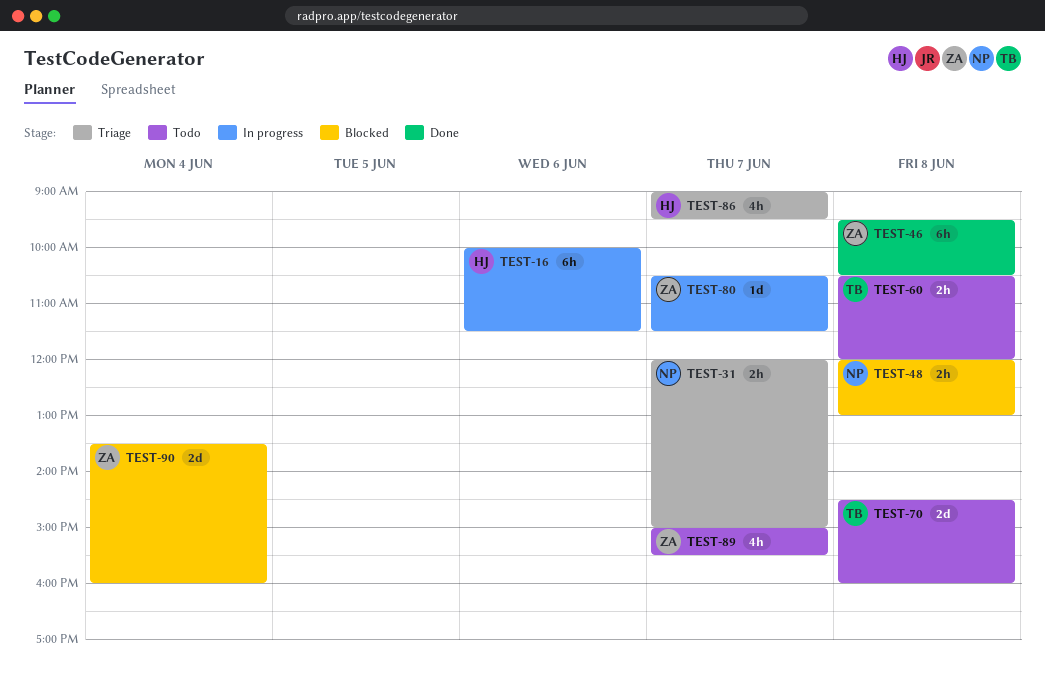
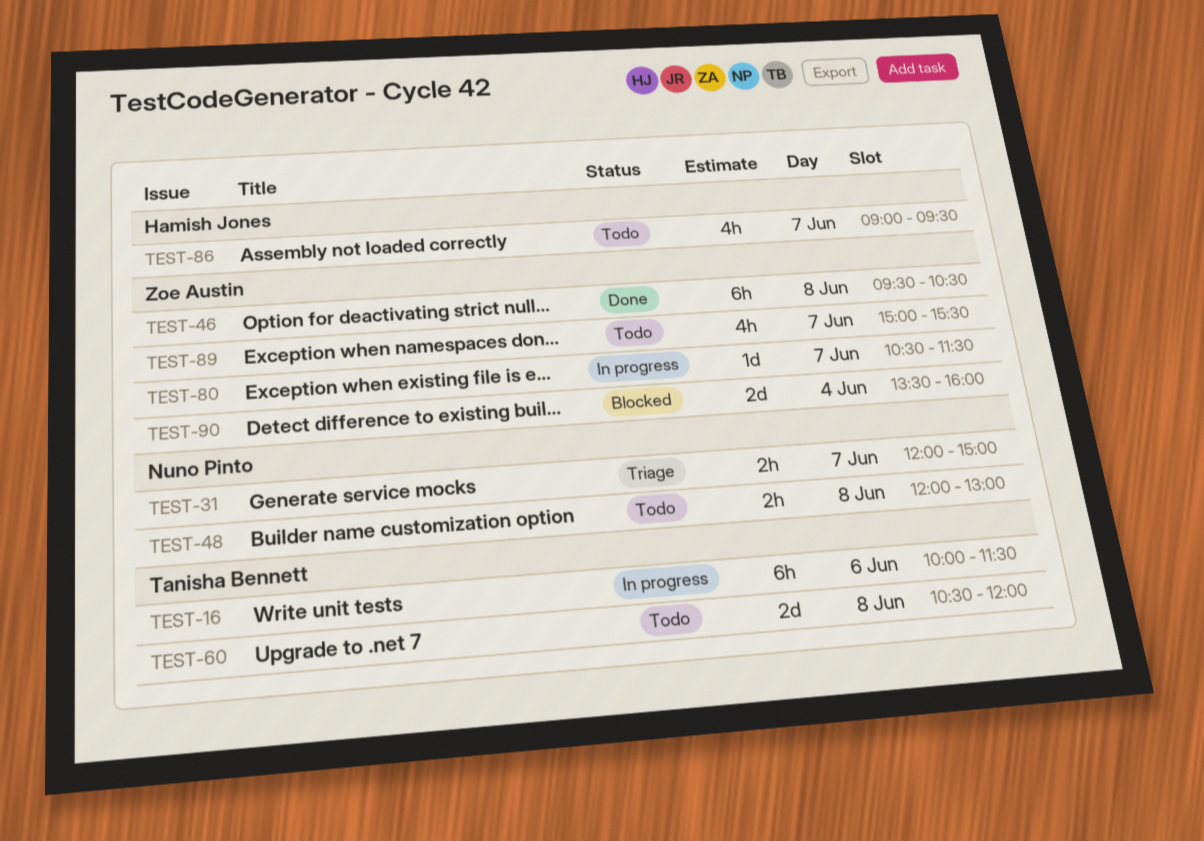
TEST-16, owner: Hamish Jones -> Tanisha Bennett
TEST-48, status: Blocked -> Todo
TEST-60, estimate: 2h -> 2d
TEST-70: present -> none
TEST-86, status: Triage -> Todo

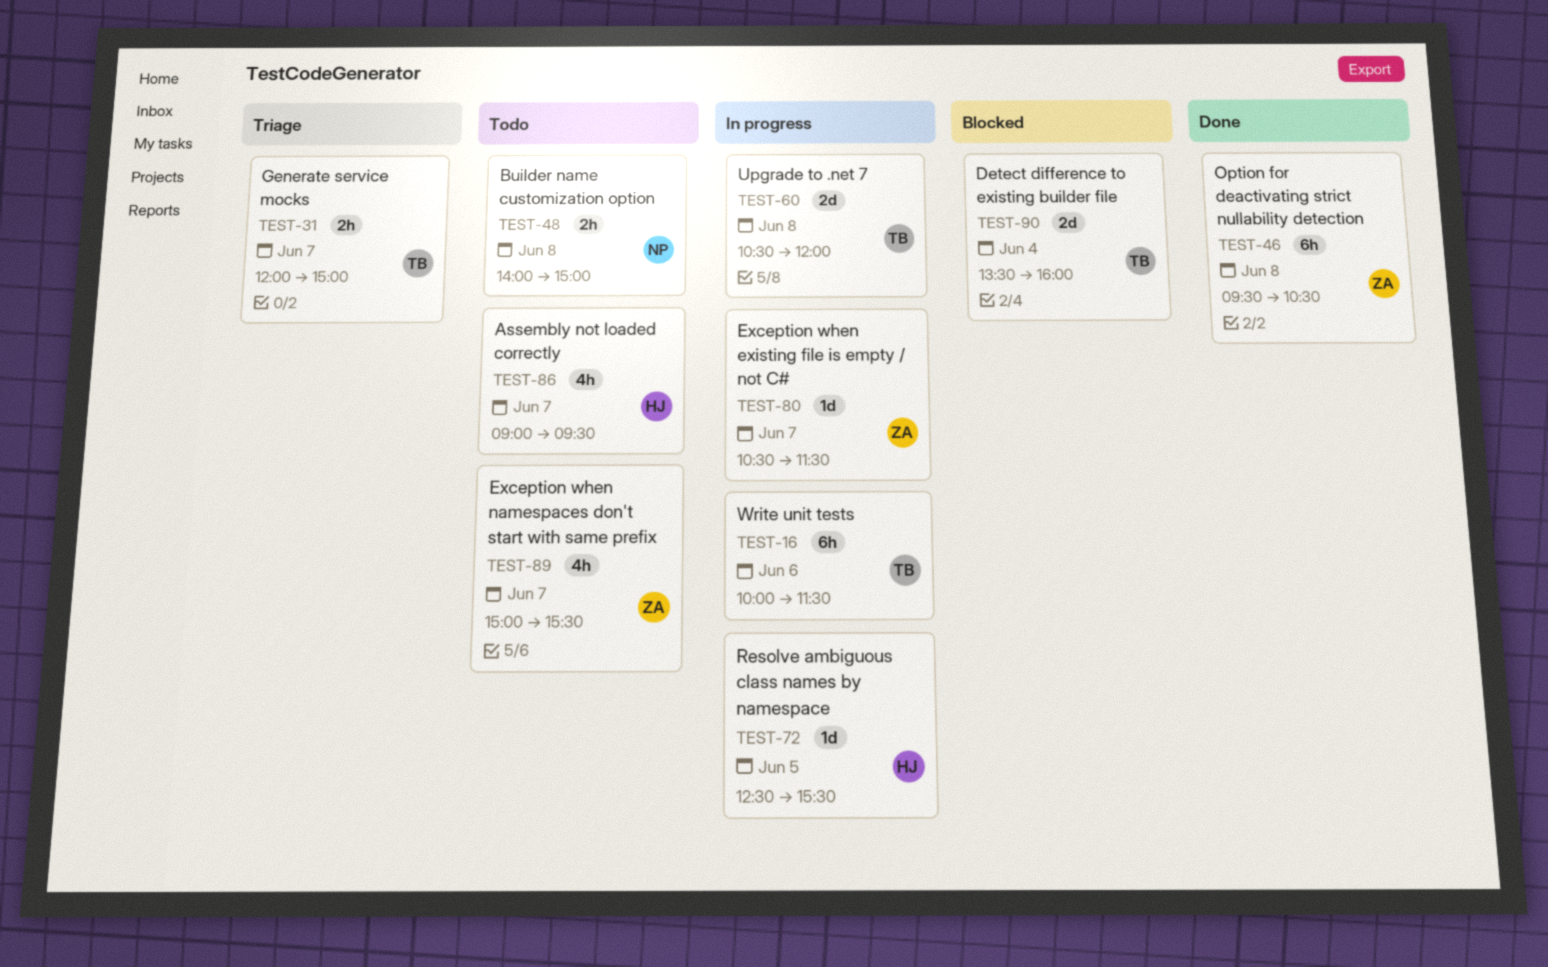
TEST-31, owner: Nuno Pinto -> Tanisha Bennett
TEST-48, begins: 12:00 -> 14:00
TEST-48, ends: 13:00 -> 15:00
TEST-60, status: Todo -> In progress
TEST-72: none -> present
TEST-90, owner: Zoe Austin -> Tanisha Bennett

